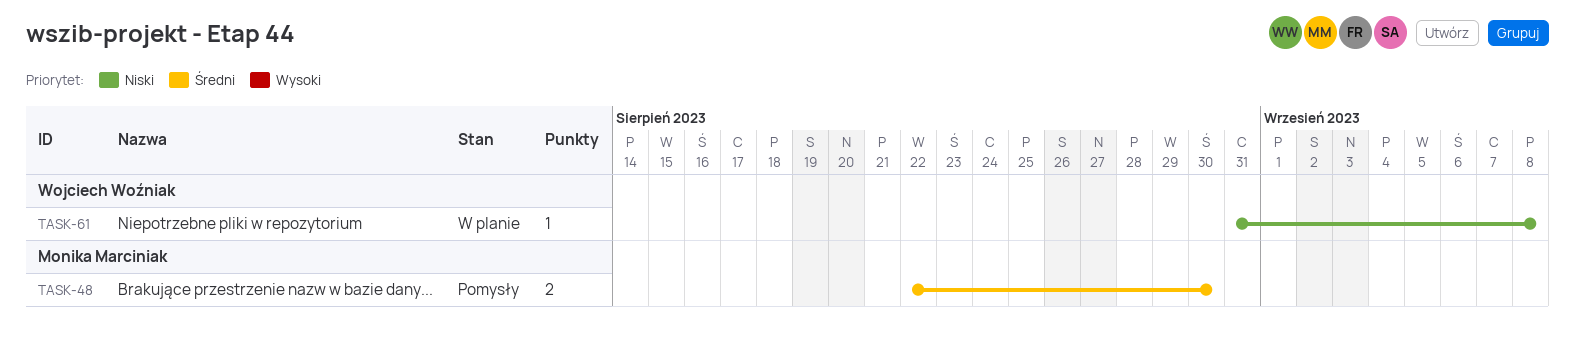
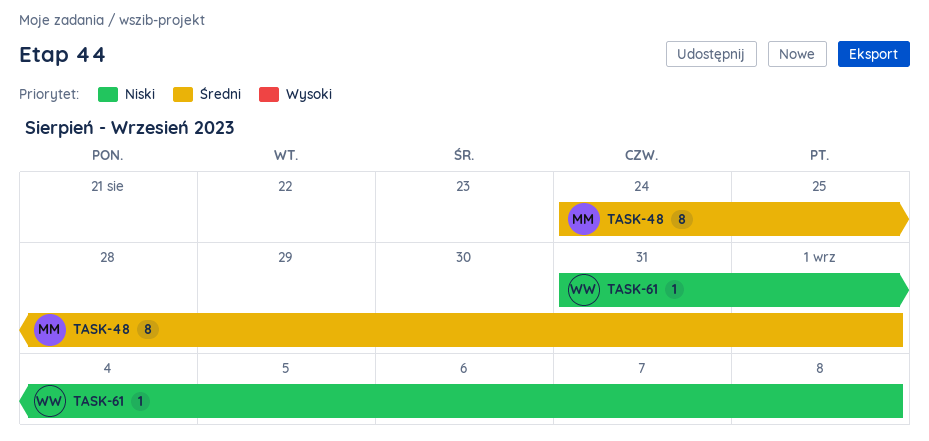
TASK-48, estimate: 2 -> 8
TASK-48, start: Aug 22 -> Aug 24
TASK-48, due: Aug 30 -> Sep 1

